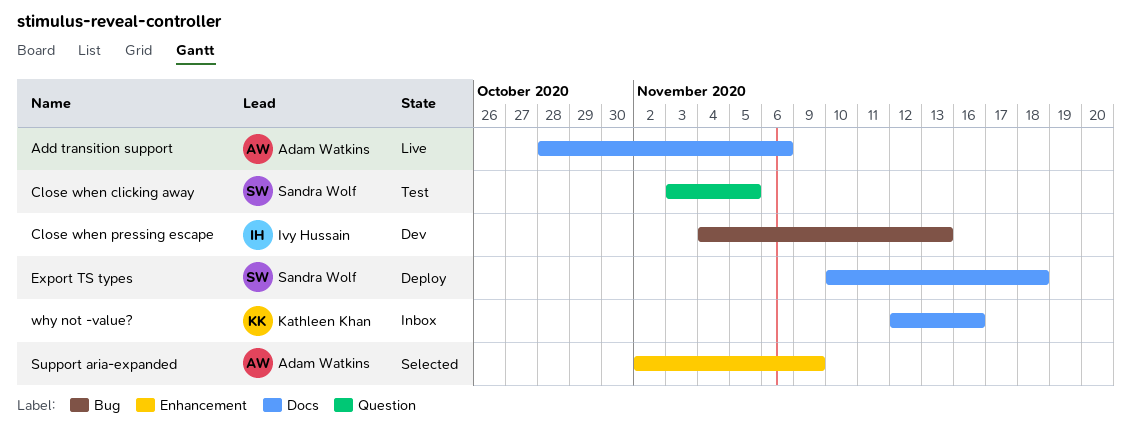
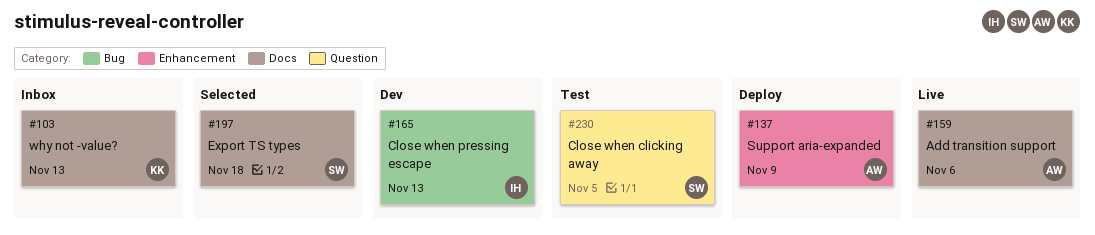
Export TS types, status: Deploy -> Selected
Support aria-expanded, status: Selected -> Deploy
why not -value?, due: Nov 16 -> Nov 13

